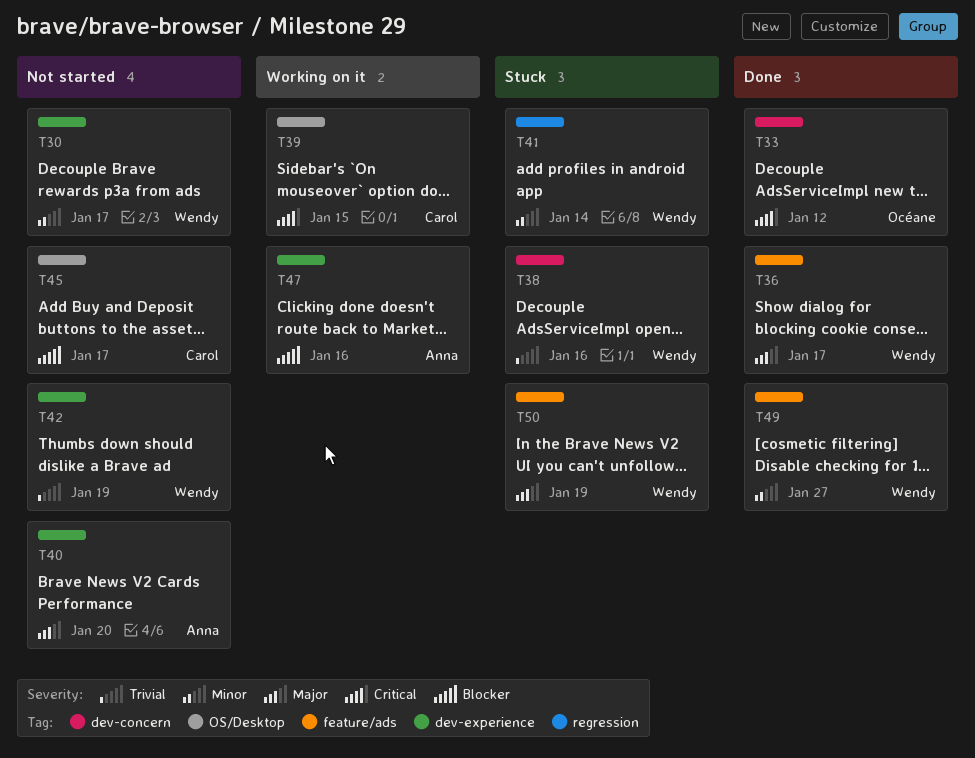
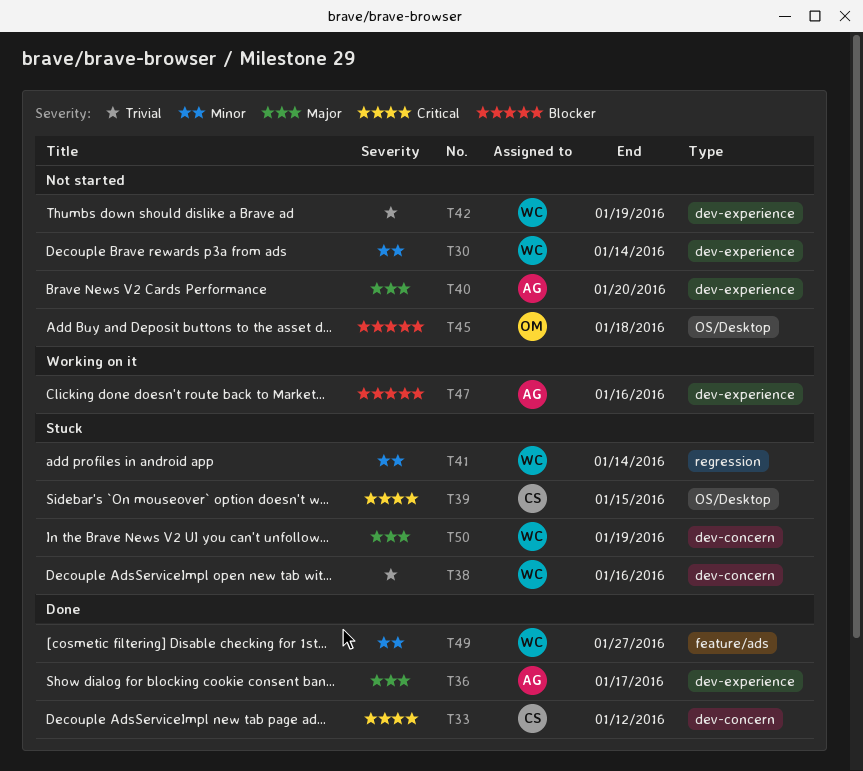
T30, due: Jan 17 -> Jan 14
T33, owner: Océane -> Carol
T36, owner: Wendy -> Anna
T36, label: feature/ads -> dev-experience
T39, status: Working on it -> Stuck
T45, owner: Carol -> Océane
T45, due: Jan 17 -> Jan 18
T50, label: feature/ads -> dev-concern

